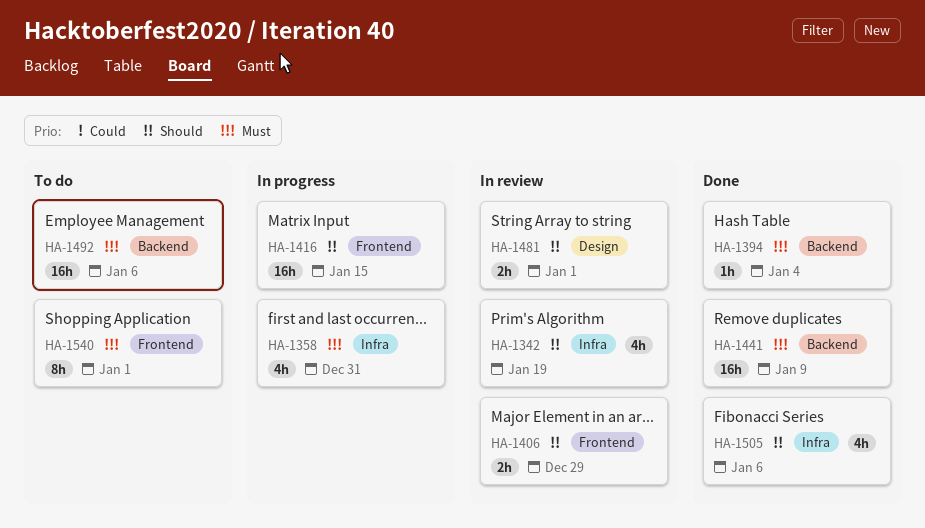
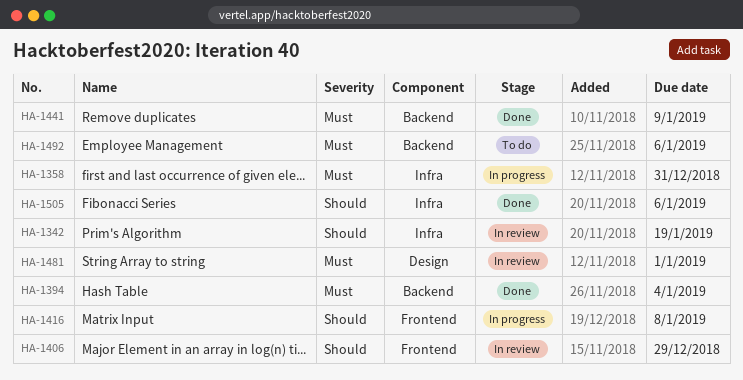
HA-1416, due: Jan 15 -> Jan 8
HA-1481, priority: Should -> Must
HA-1540: present -> none

